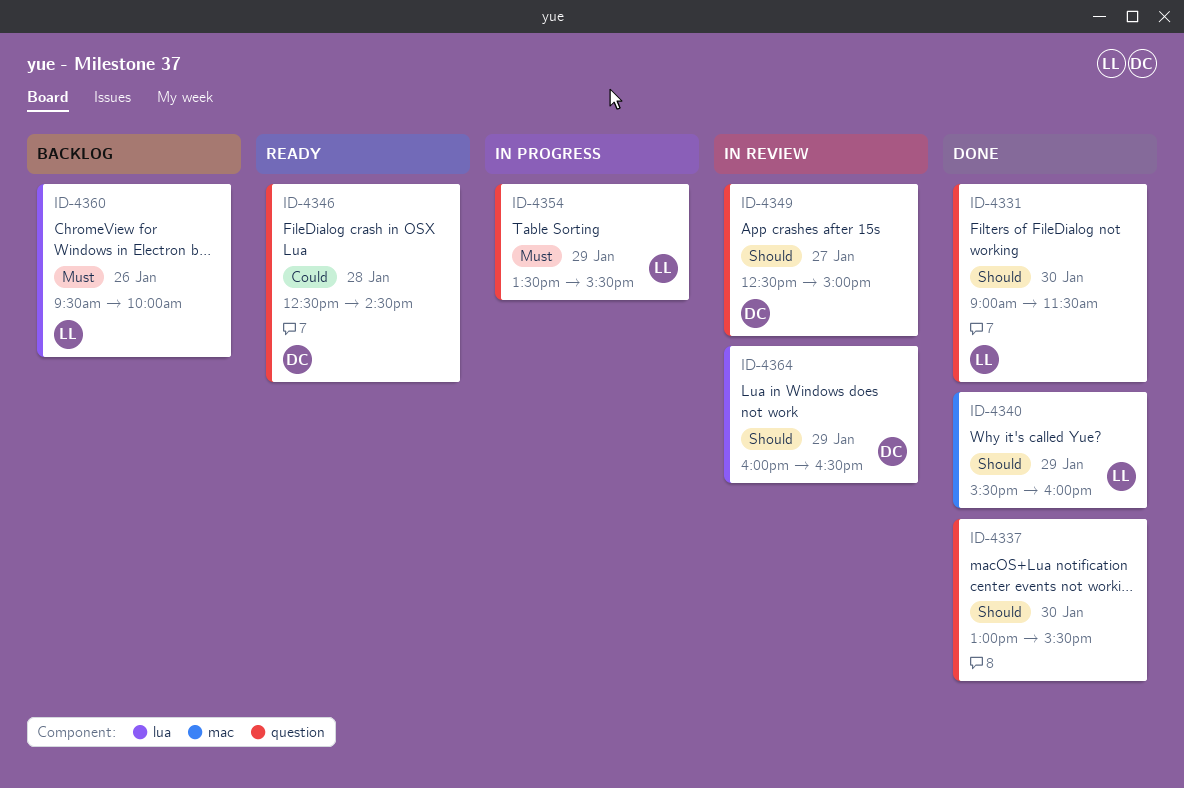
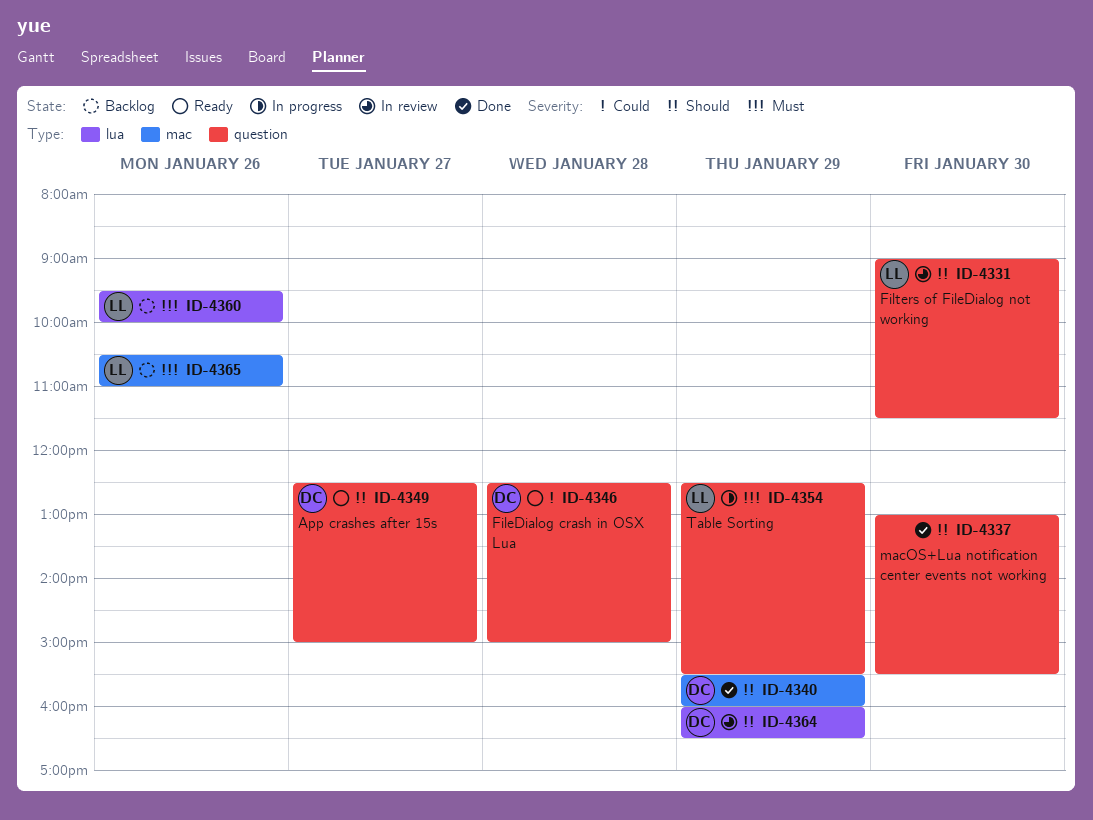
ID-4331, status: Done -> In review
ID-4340, owner: LL -> DC
ID-4346, ends: 14:30 -> 15:00
ID-4349, status: In review -> Ready
ID-4354, begins: 13:30 -> 12:30
ID-4365: none -> present

